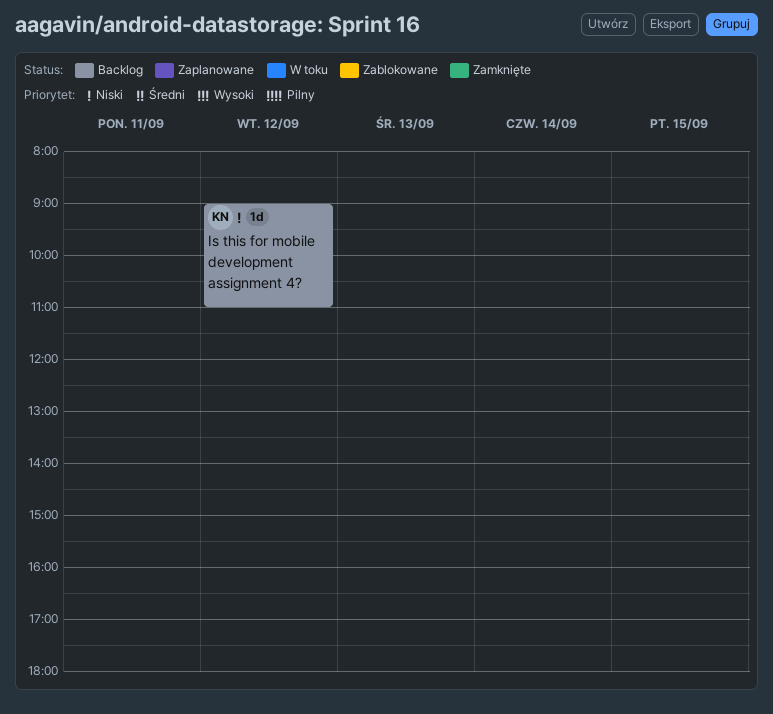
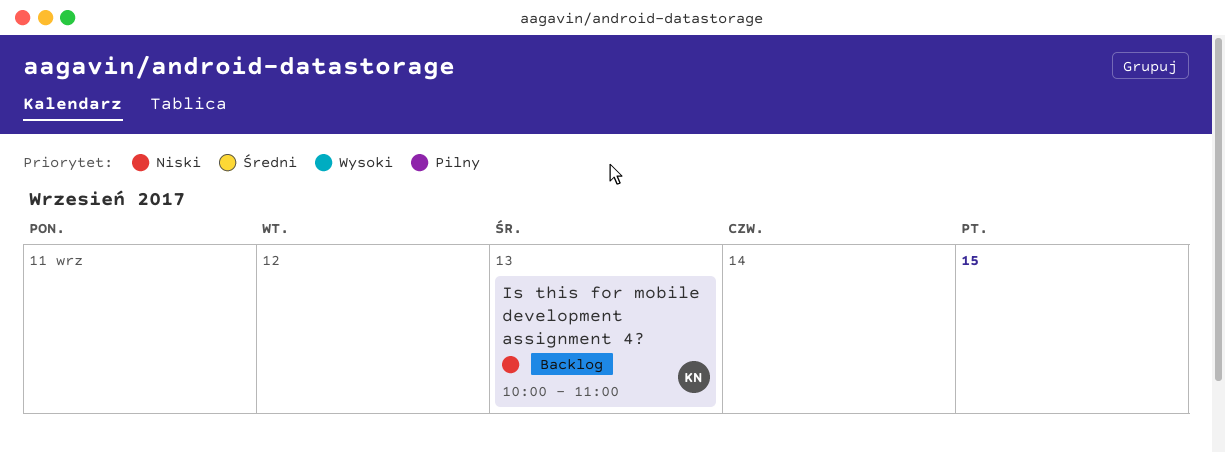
Is this for mobile development assignment 4?, day: Sep 12 -> Sep 13
Is this for mobile development assignment 4?, begins: 09:00 -> 10:00

